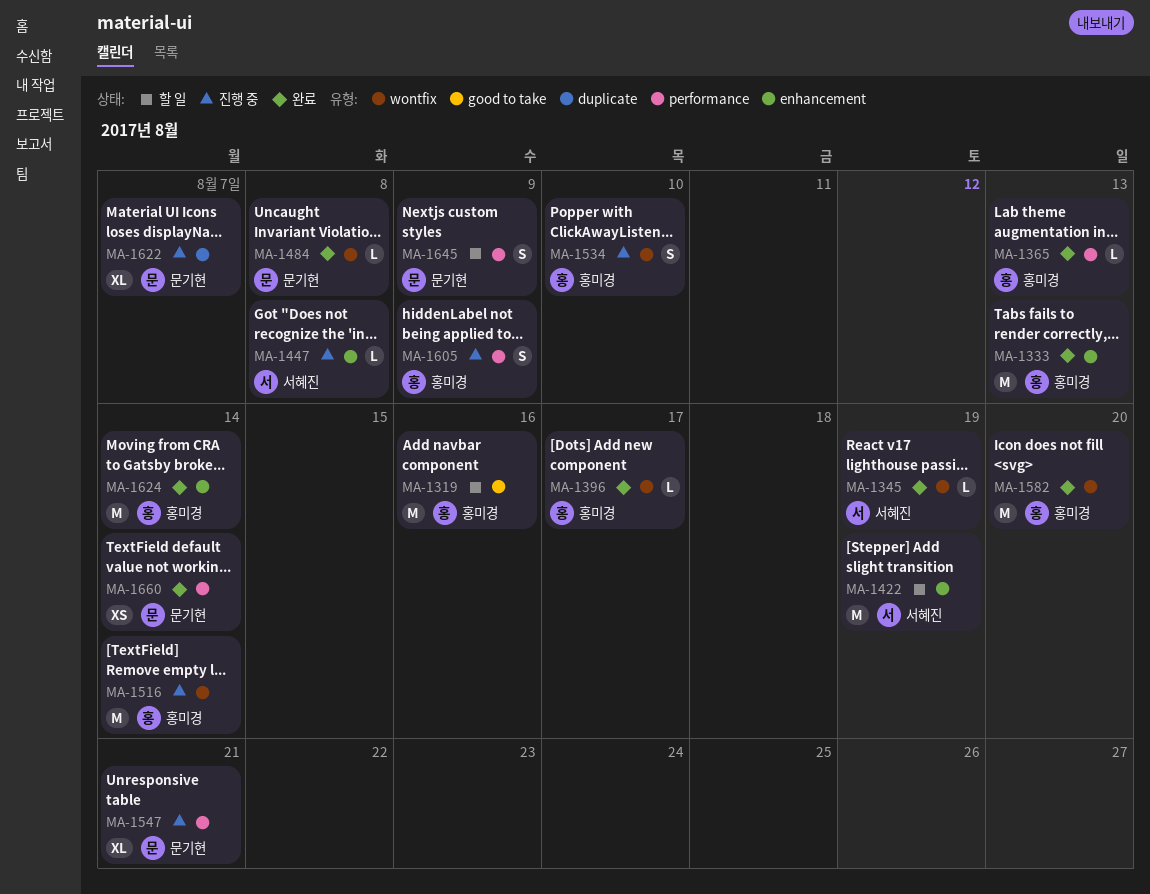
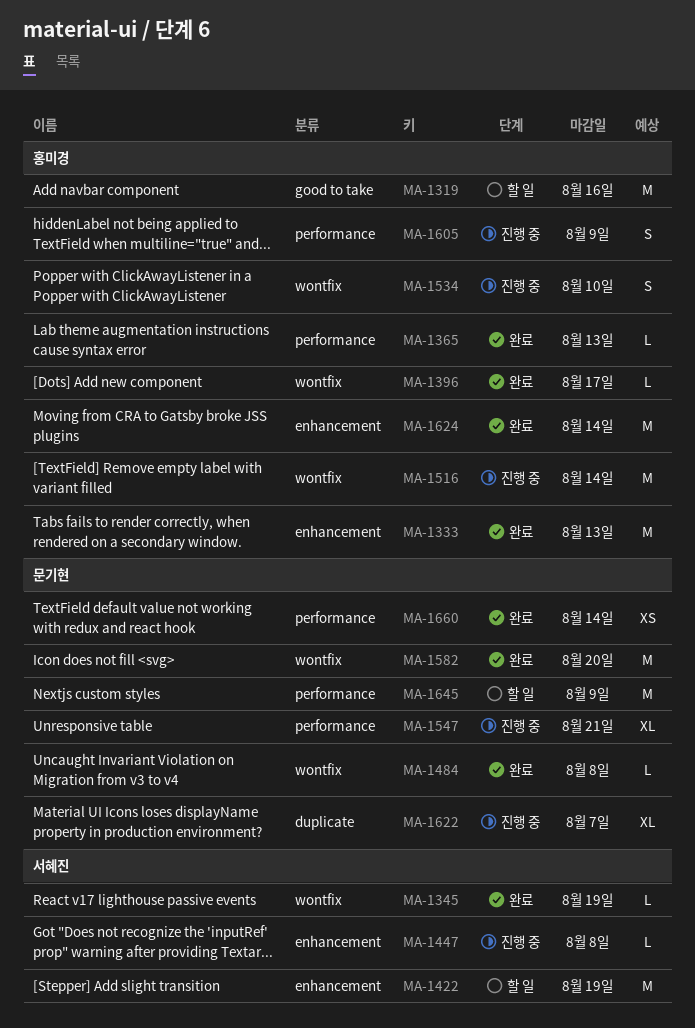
MA-1582, owner: 홍미경 -> 문기현
MA-1645, estimate: S -> M

